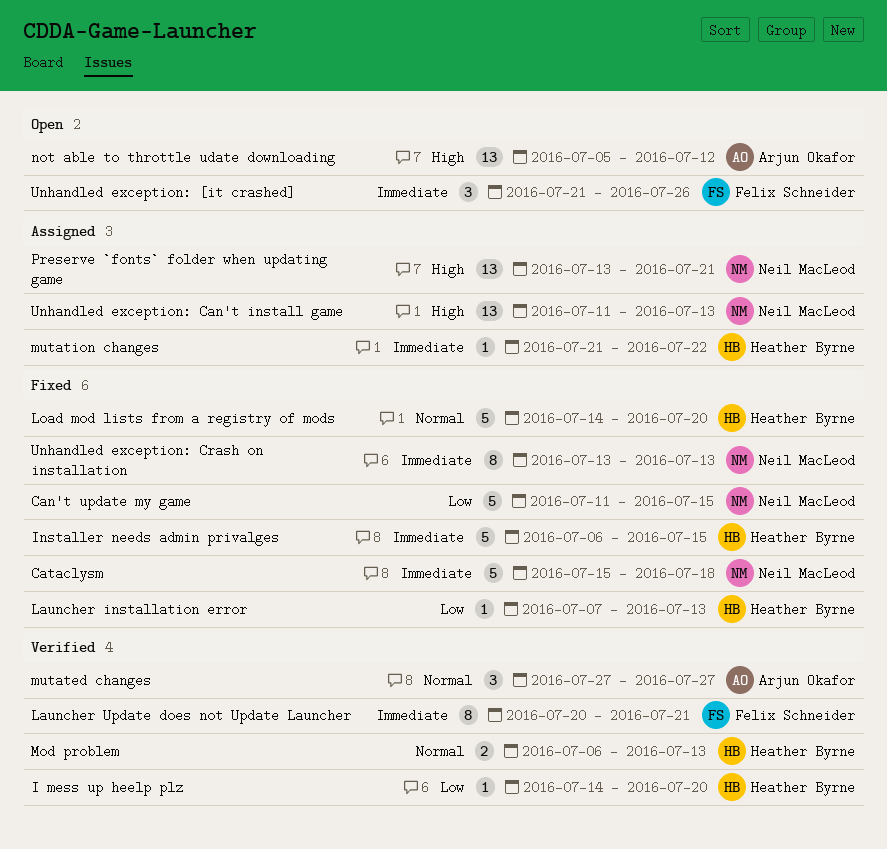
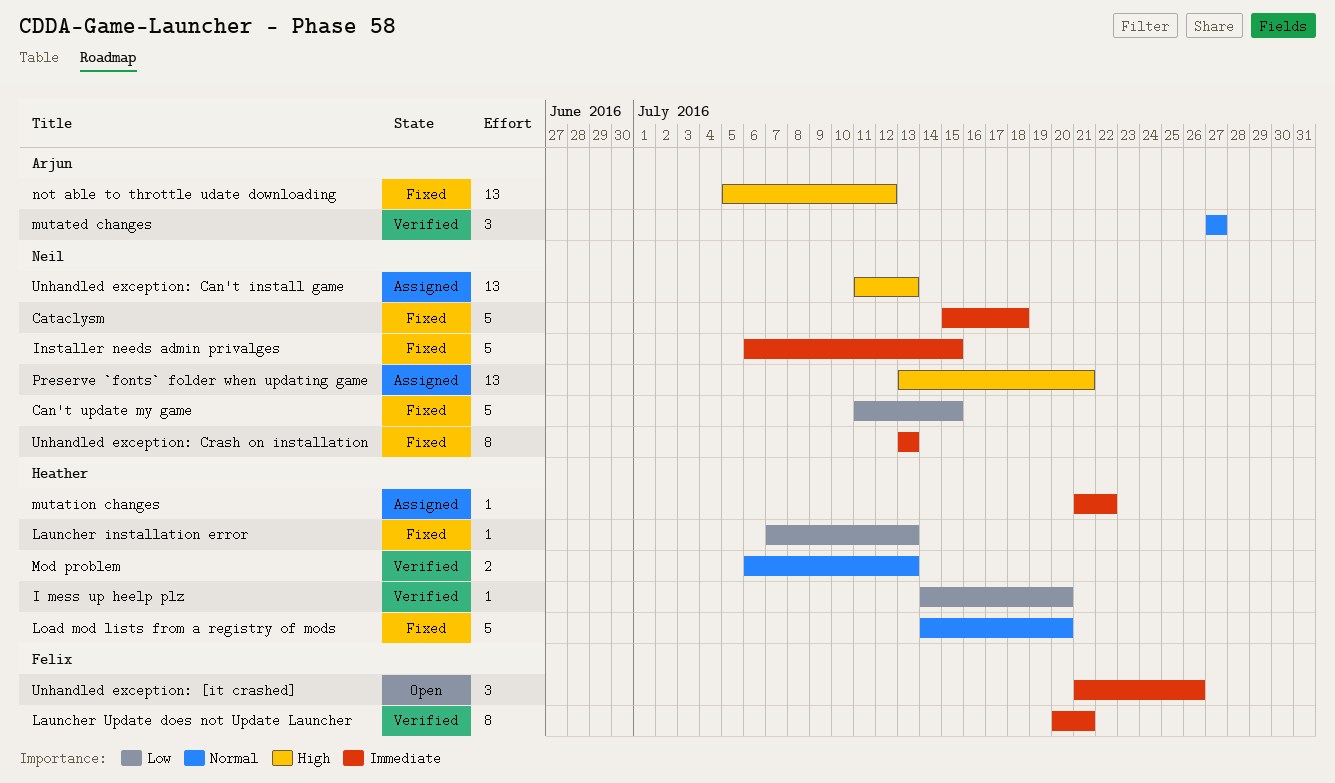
Installer needs admin privalges, owner: Heather Byrne -> Neil MacLeod
not able to throttle udate downloading, status: Open -> Fixed

